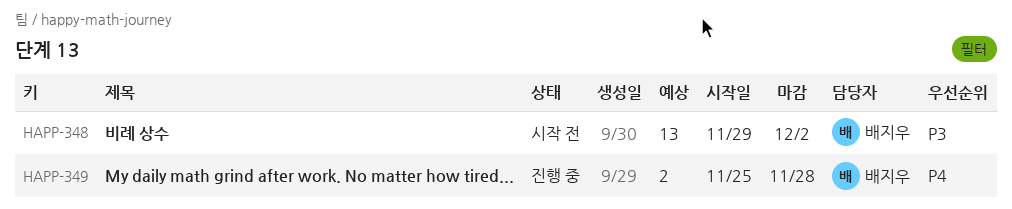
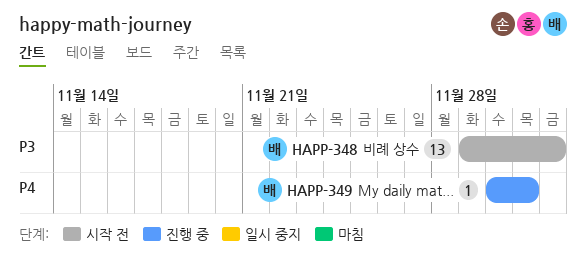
HAPP-349, estimate: 2 -> 1
HAPP-349, start: Nov 25 -> Nov 30
HAPP-349, due: Nov 28 -> Dec 1

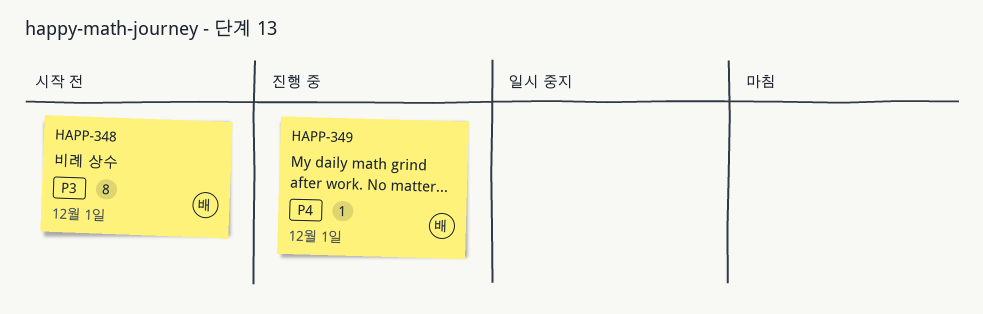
HAPP-348, estimate: 13 -> 8
HAPP-348, due: Dec 2 -> Dec 1

